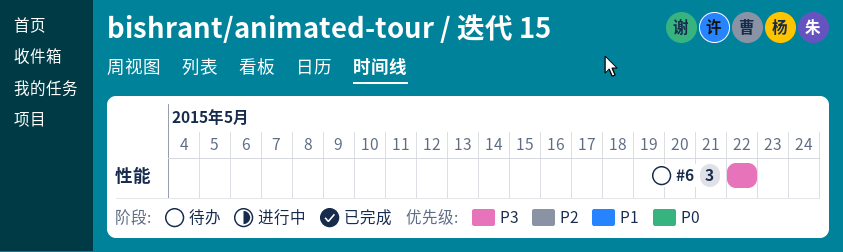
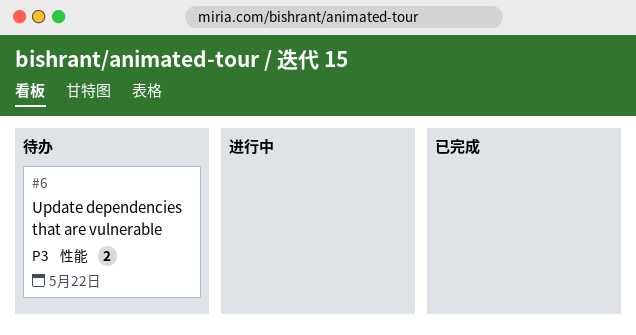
#6, estimate: 3 -> 2

